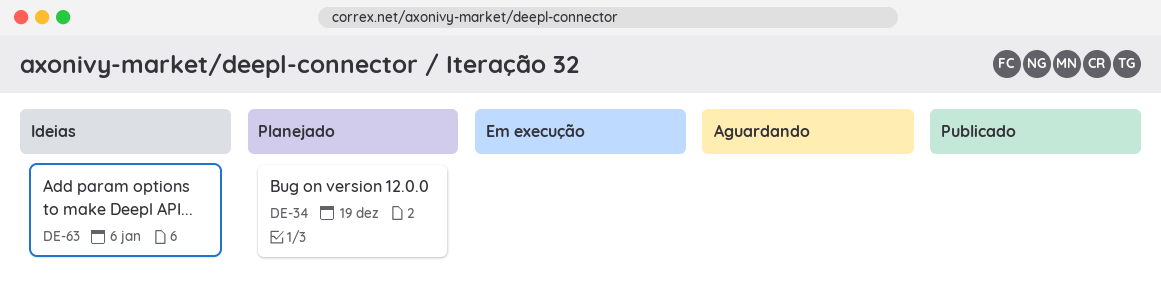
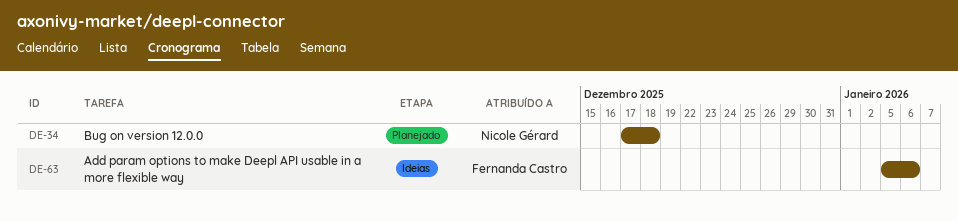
DE-34, due: Dec 19 -> Dec 18

